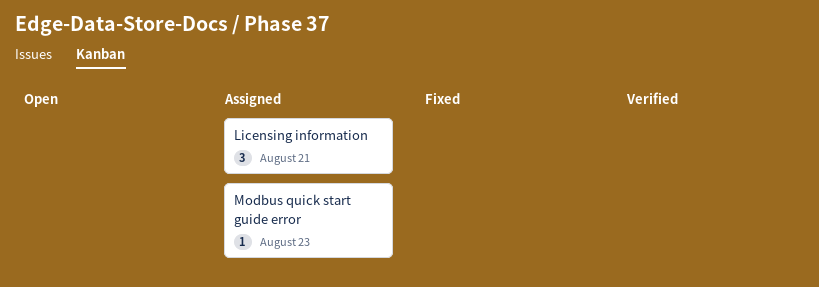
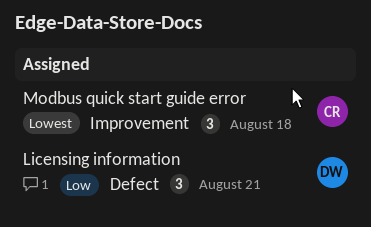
Modbus quick start guide error, estimate: 1 -> 3
Modbus quick start guide error, due: Aug 23 -> Aug 18

